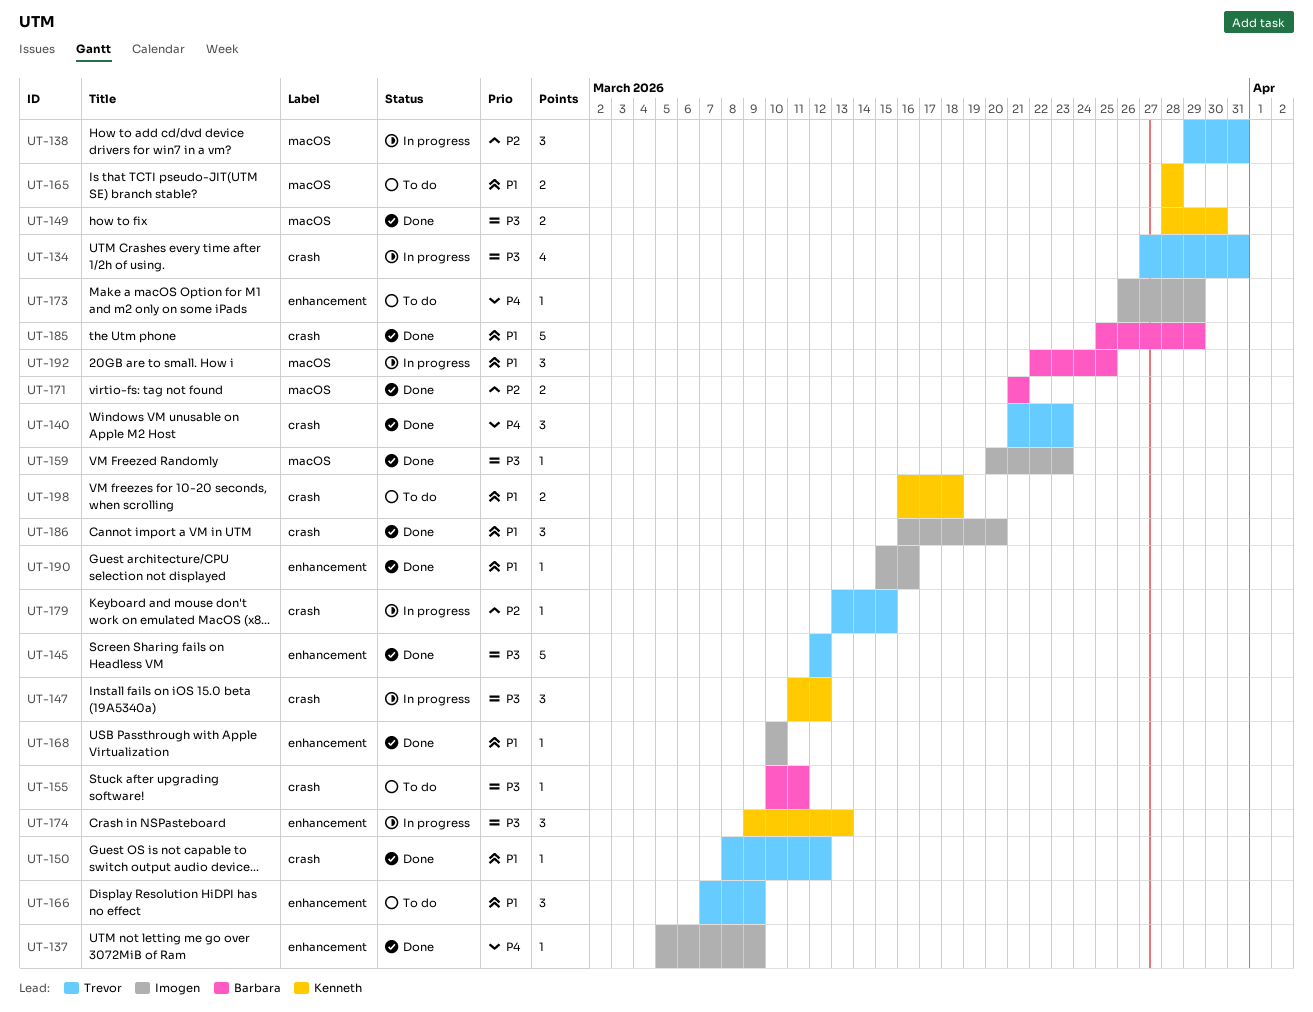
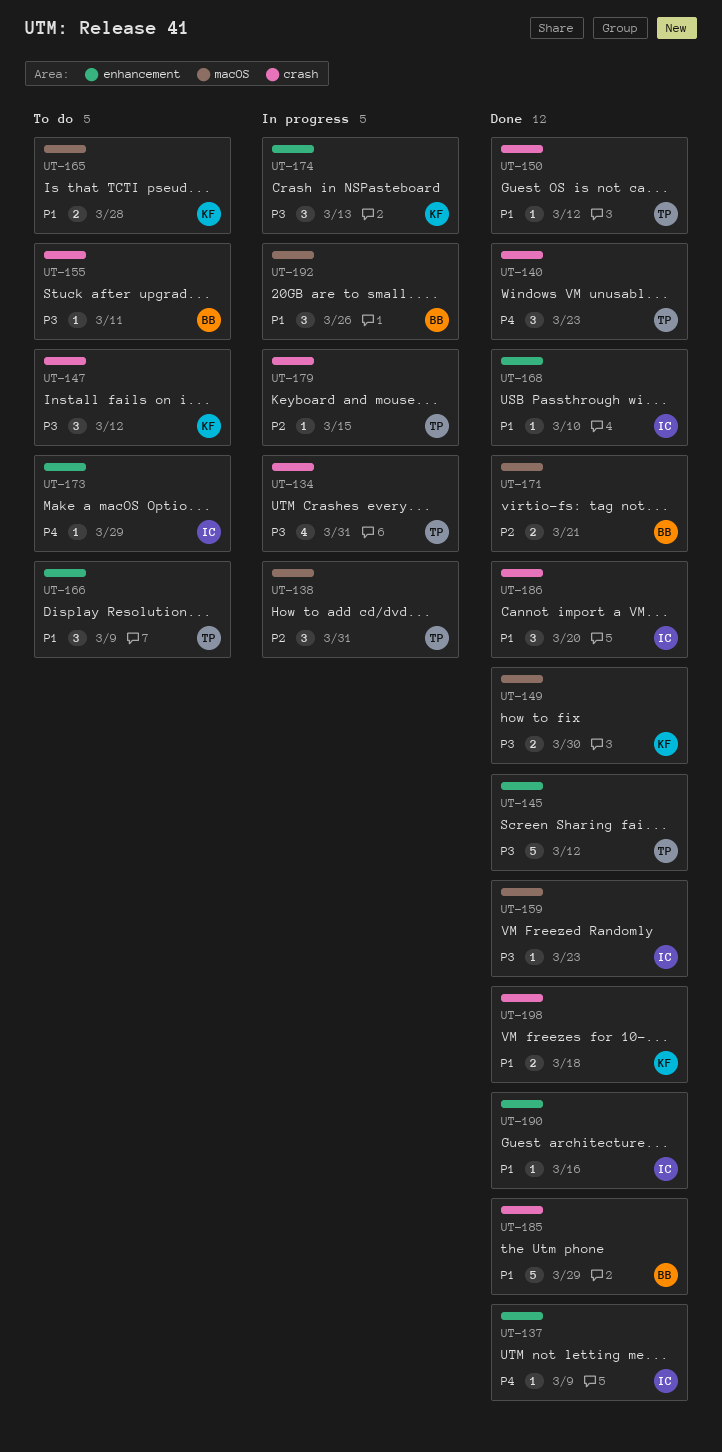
UT-147, status: In progress -> To do
UT-192, due: Mar 25 -> Mar 26
UT-198, status: To do -> Done

